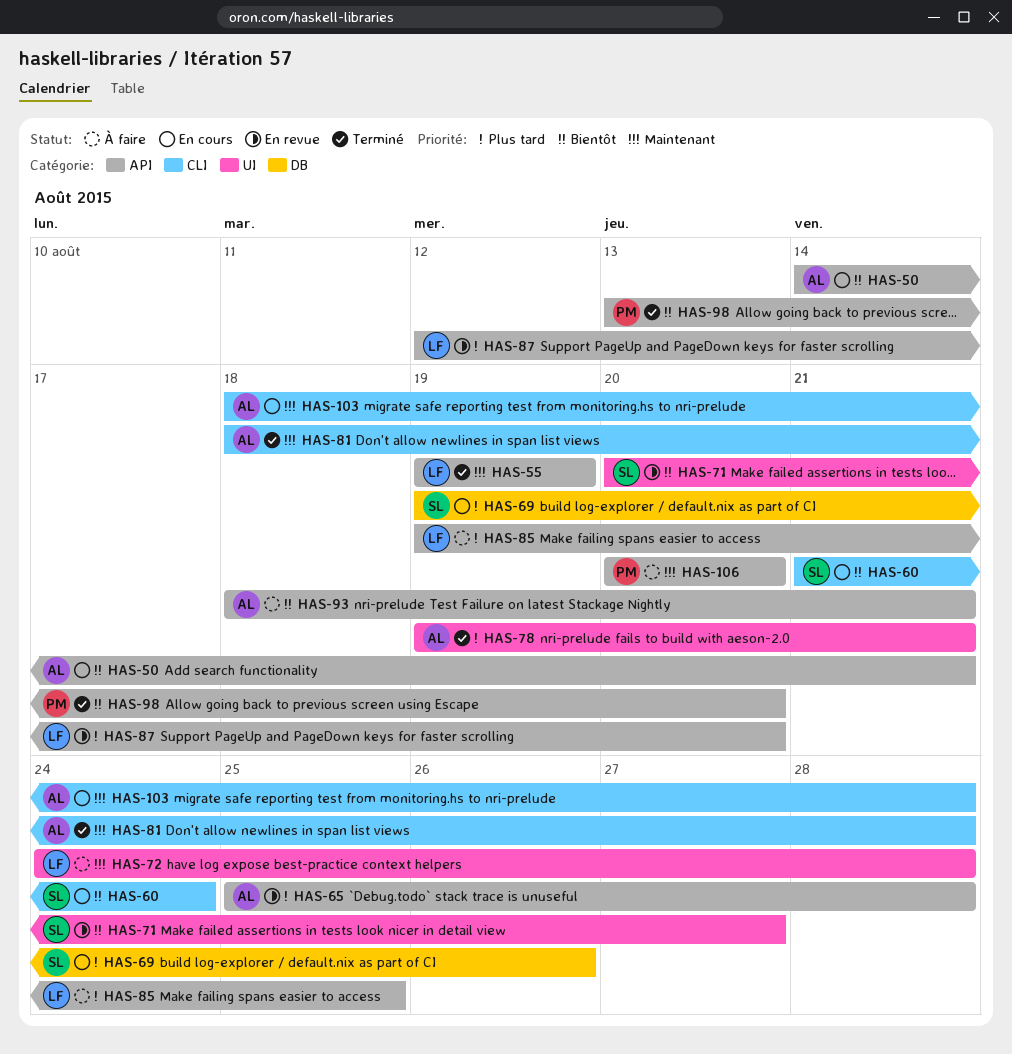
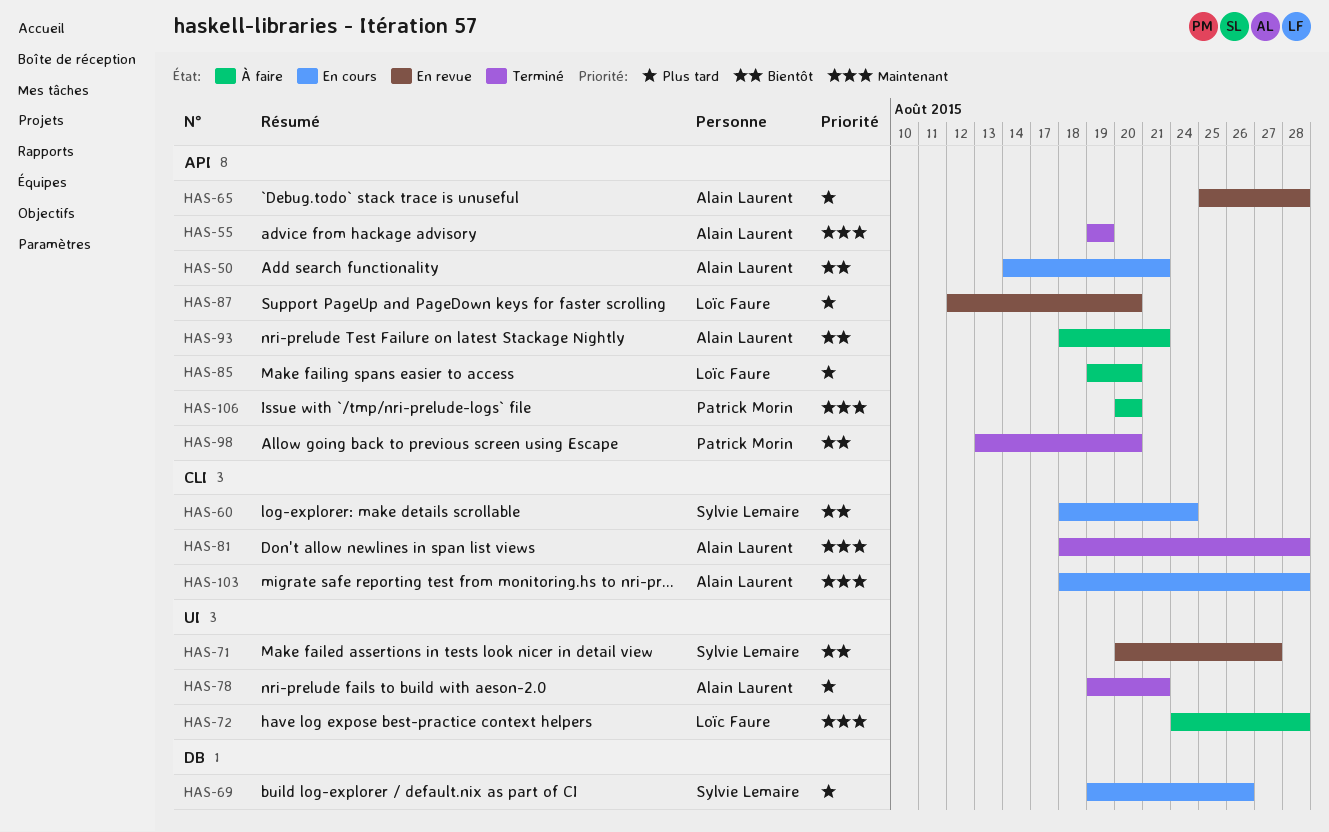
HAS-55, owner: Loïc Faure -> Alain Laurent
HAS-60, start: Aug 21 -> Aug 18
HAS-85, due: Aug 25 -> Aug 20

